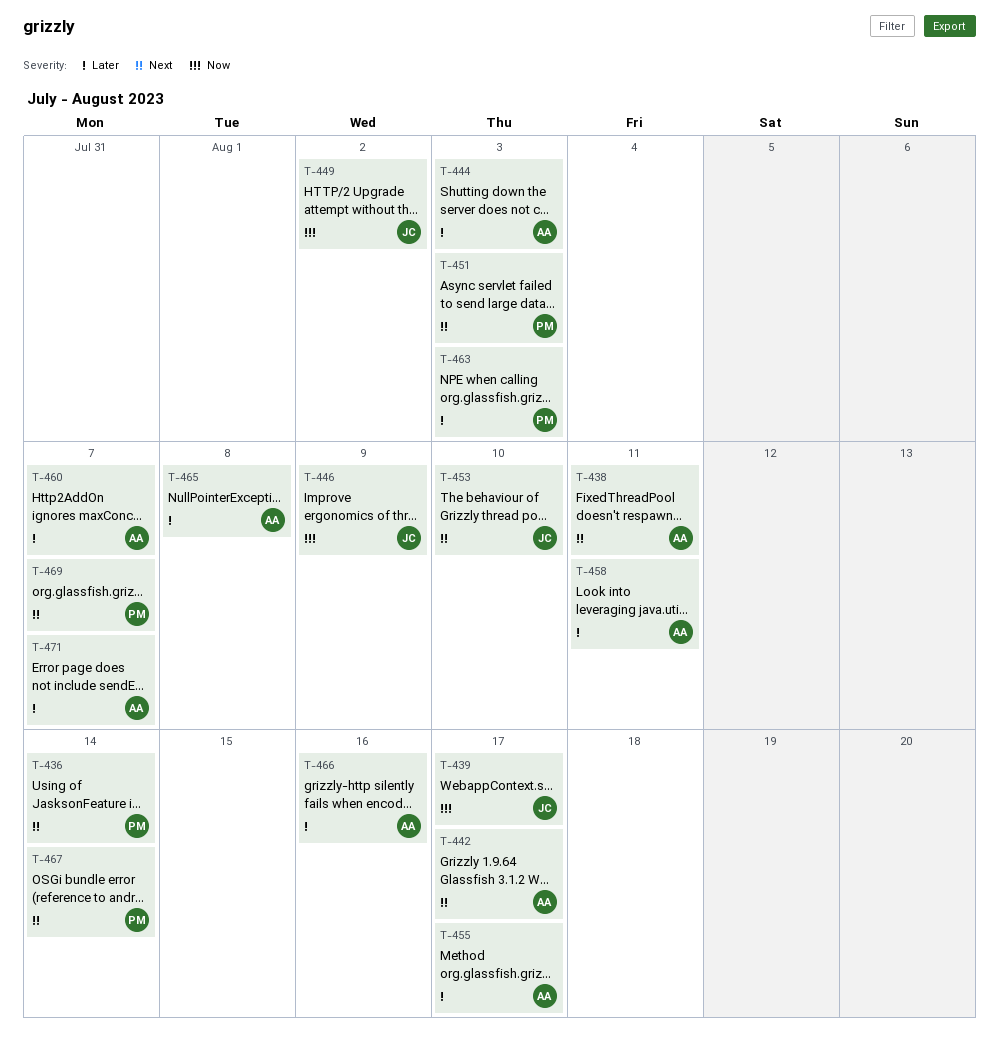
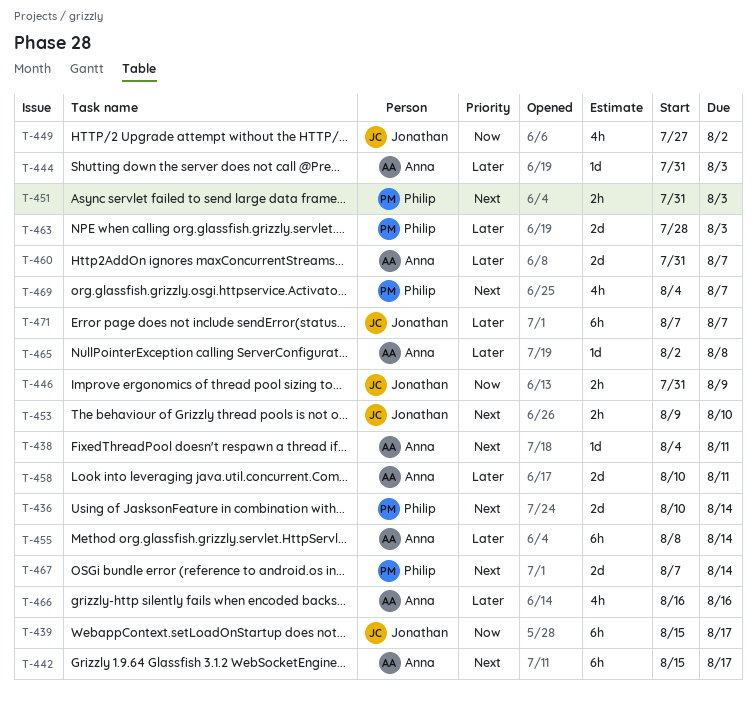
T-455, due: Aug 17 -> Aug 14
T-471, owner: Anna -> Jonathan

